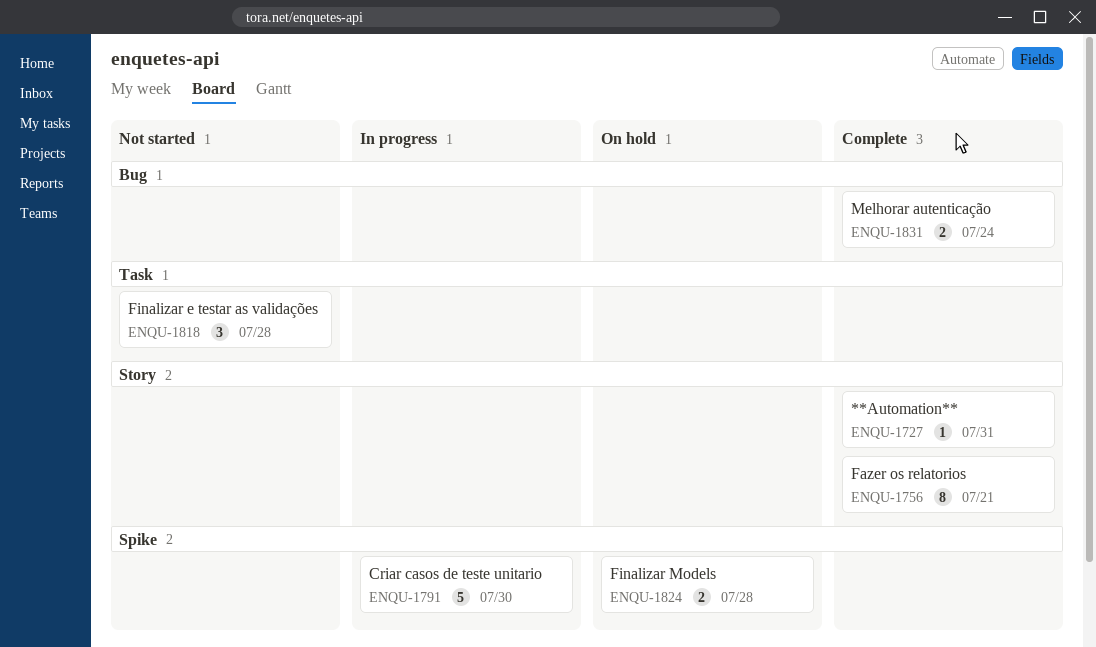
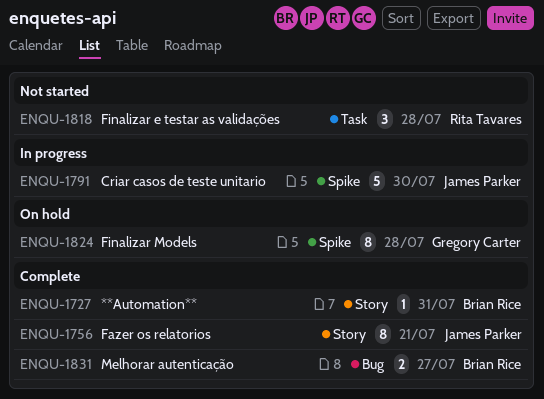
ENQU-1824, estimate: 2 -> 8
ENQU-1831, due: Jul 24 -> Jul 27

